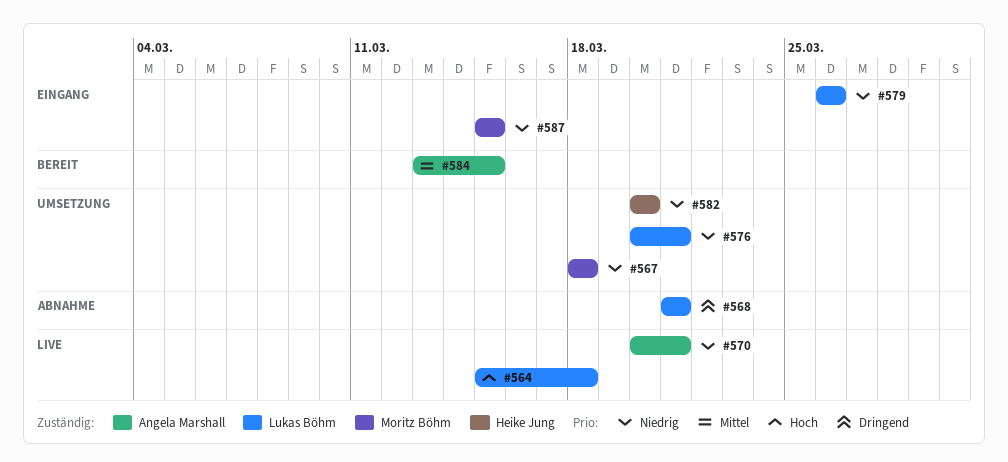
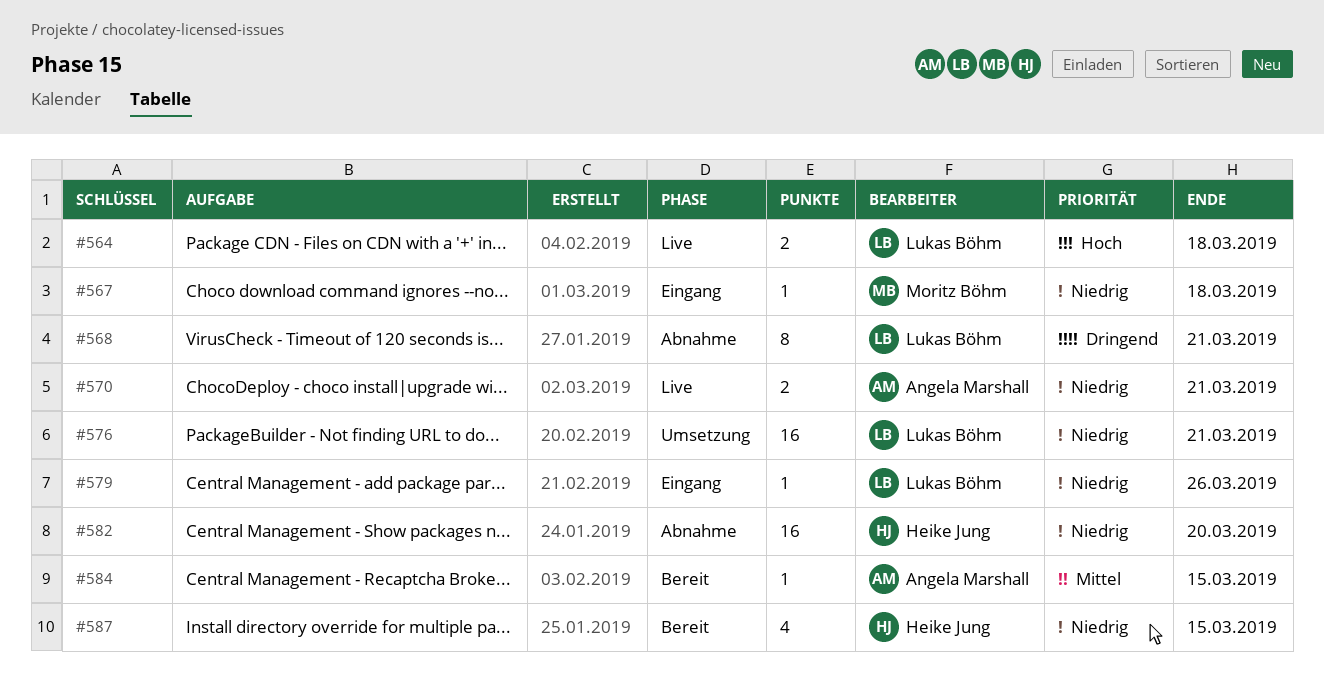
#567, status: Umsetzung -> Eingang
#582, status: Umsetzung -> Abnahme
#587, status: Eingang -> Bereit
#587, owner: Moritz Böhm -> Heike Jung

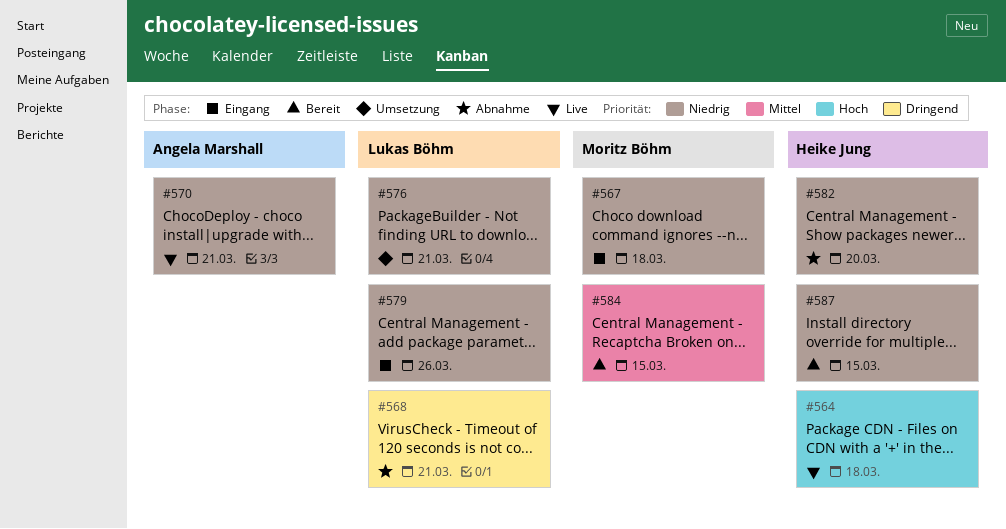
#564, owner: Lukas Böhm -> Heike Jung
#584, owner: Angela Marshall -> Moritz Böhm

